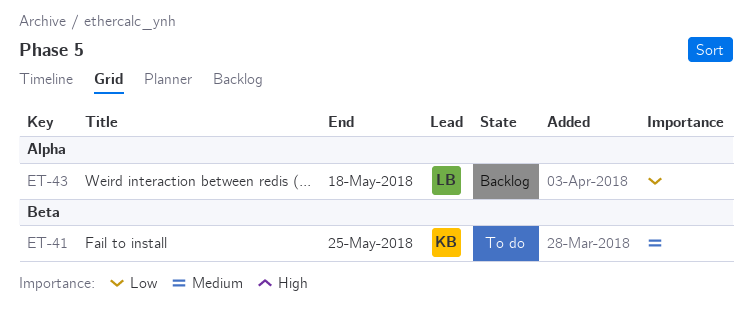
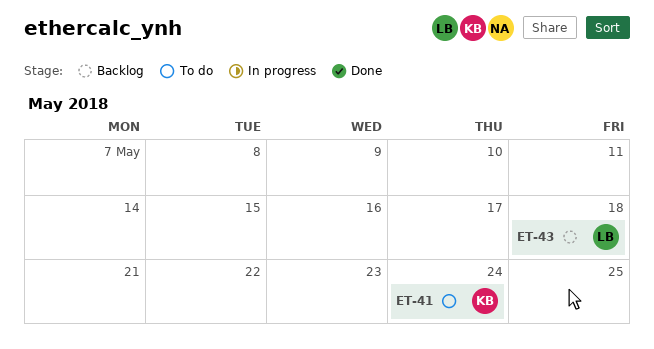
ET-41, due: May 25 -> May 24

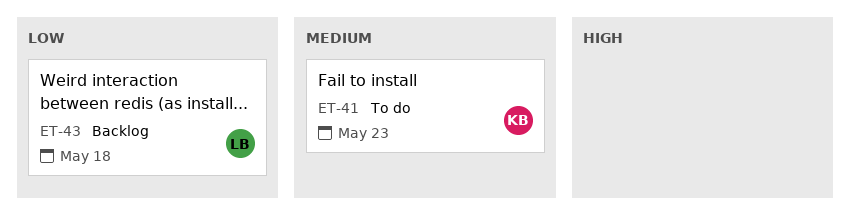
ET-41, due: May 24 -> May 23

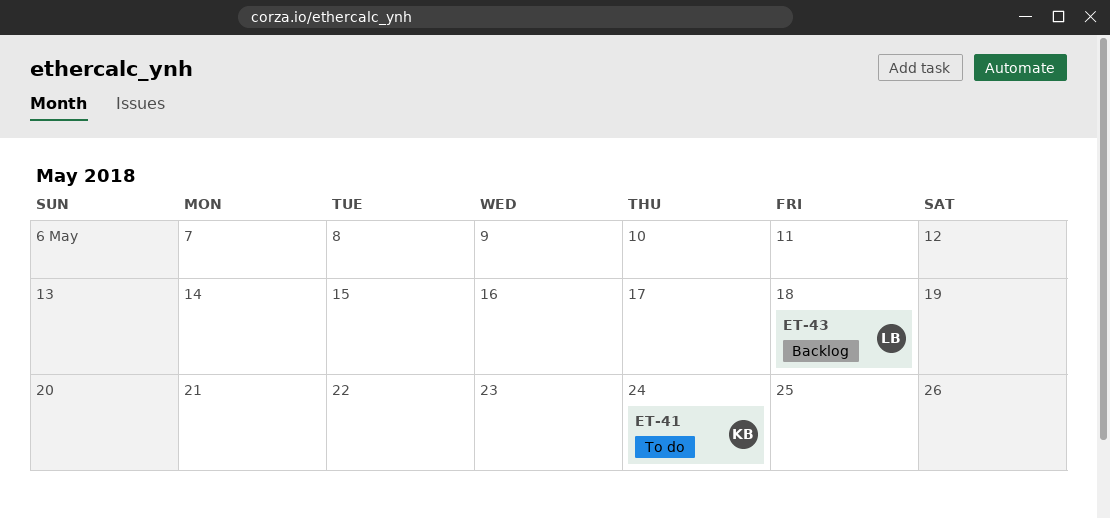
ET-41, due: May 23 -> May 24

